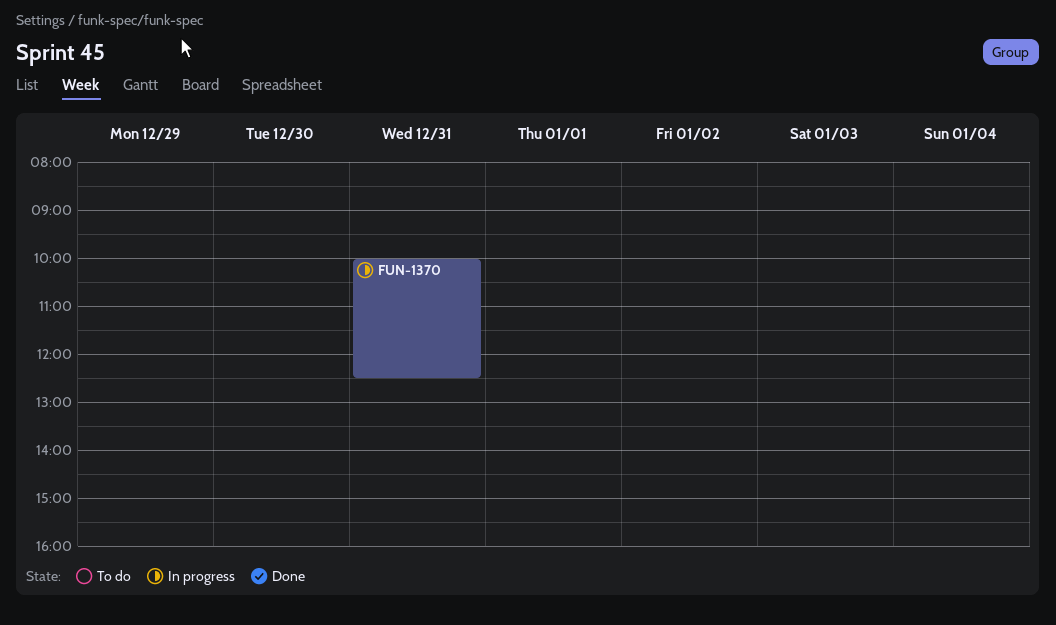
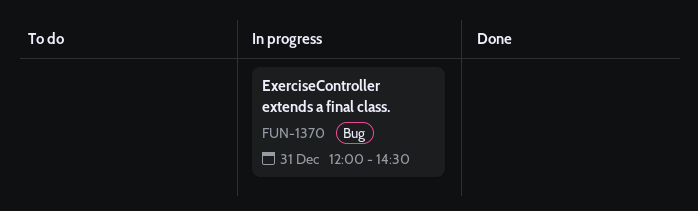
FUN-1370, begins: 10:00 -> 12:00
FUN-1370, ends: 12:30 -> 14:30

